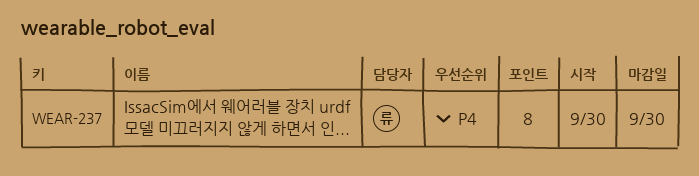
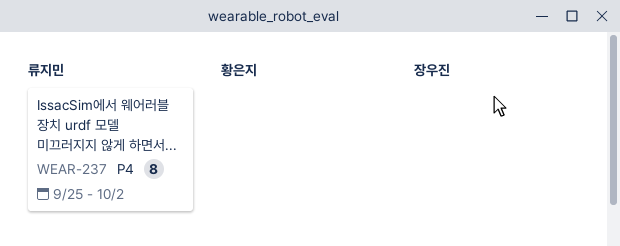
WEAR-237, start: Sep 30 -> Sep 25
WEAR-237, due: Sep 30 -> Oct 2

